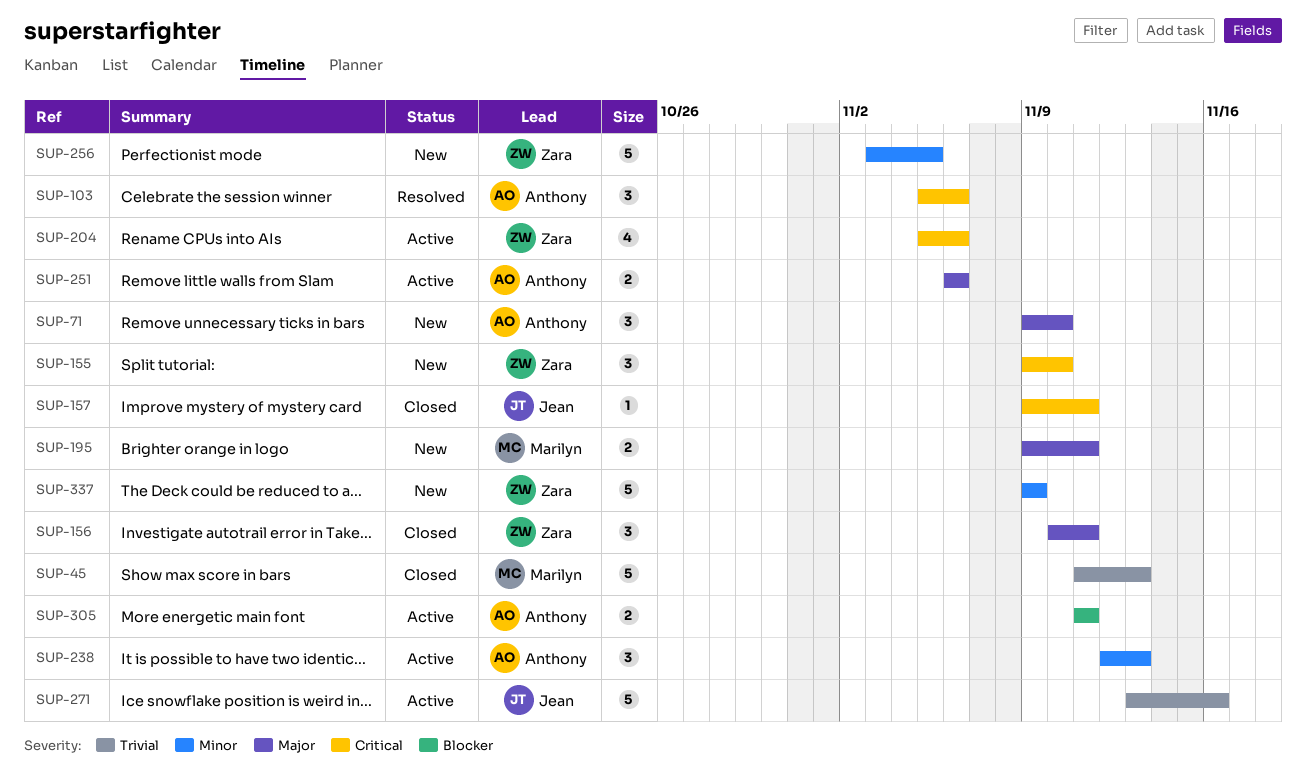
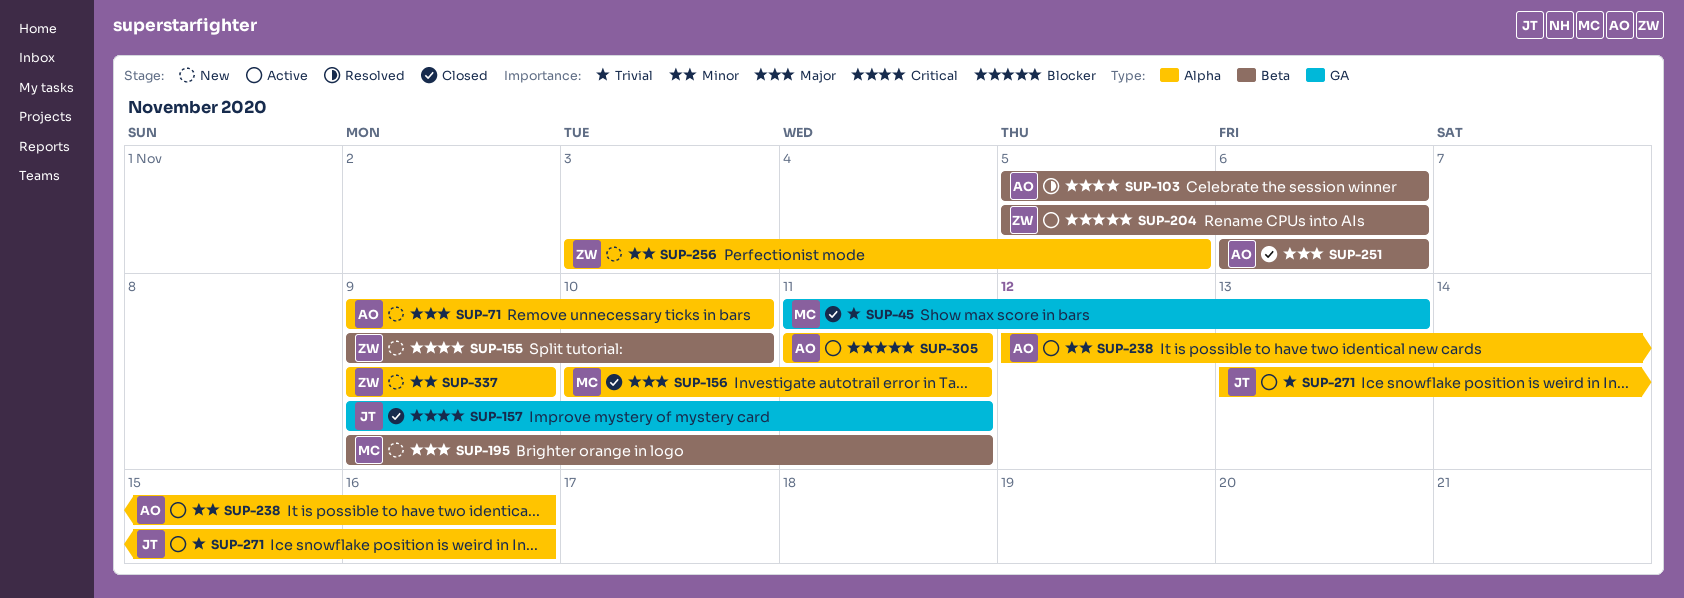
SUP-156, owner: Zara -> Marilyn
SUP-204, priority: Critical -> Blocker
SUP-238, due: Nov 13 -> Nov 16
SUP-251, status: Active -> Closed

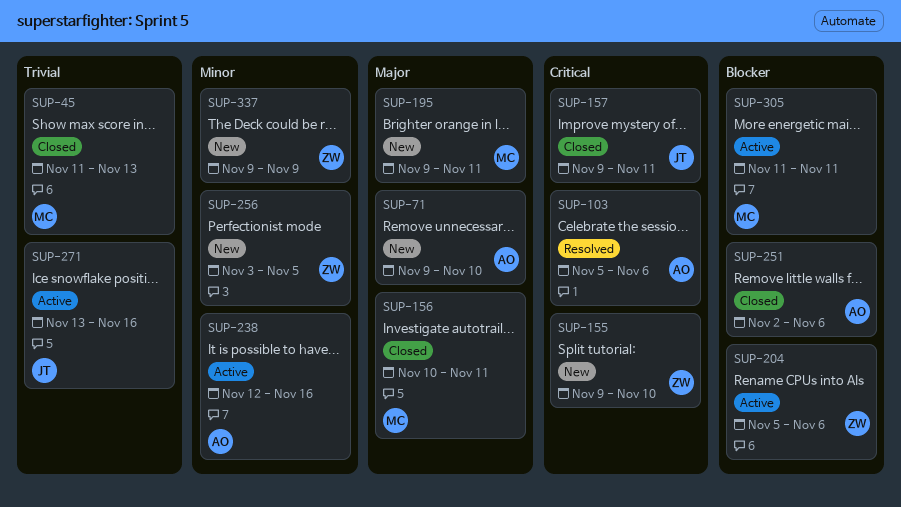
SUP-251, priority: Major -> Blocker
SUP-251, start: Nov 6 -> Nov 2
SUP-305, owner: AO -> MC

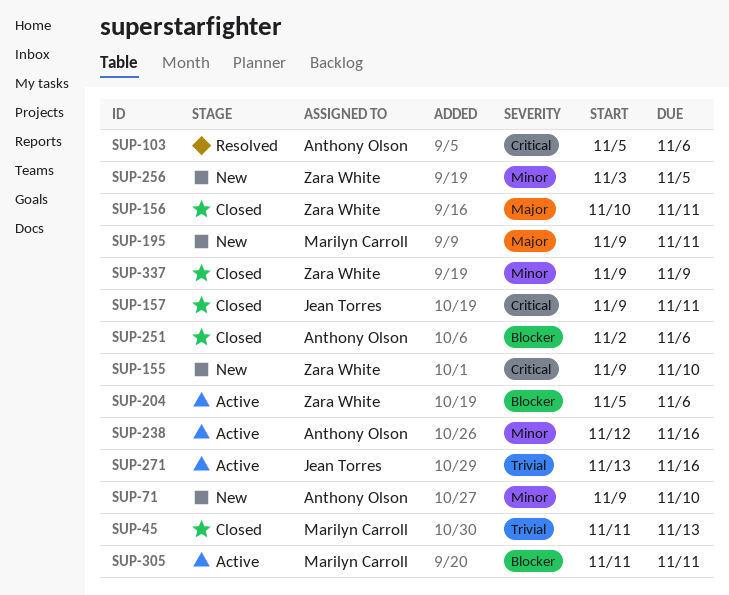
SUP-71, priority: Major -> Minor
SUP-156, owner: Marilyn Carroll -> Zara White
SUP-337, status: New -> Closed

